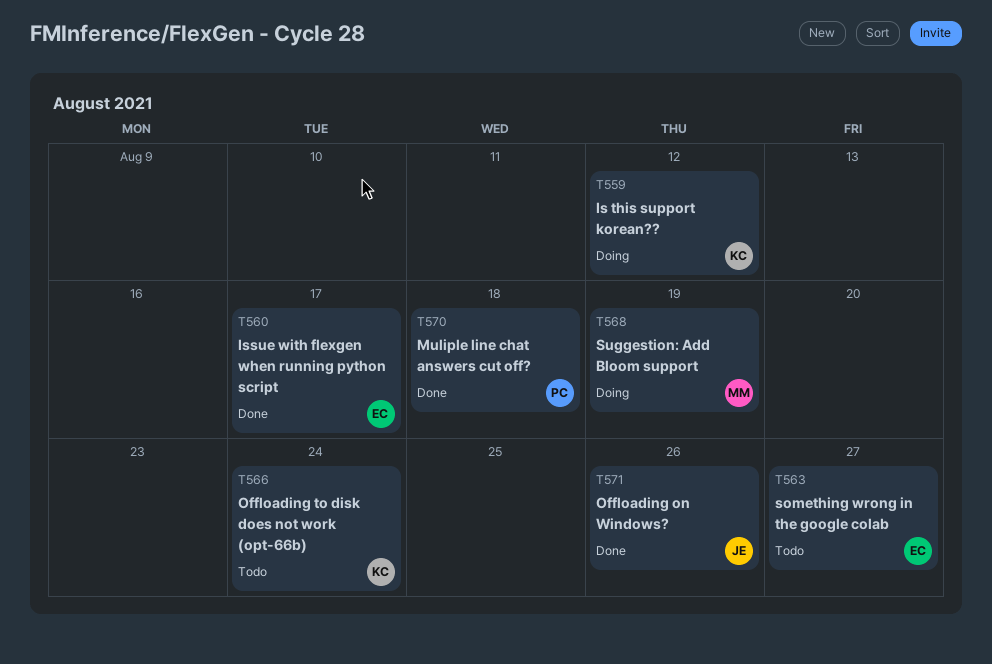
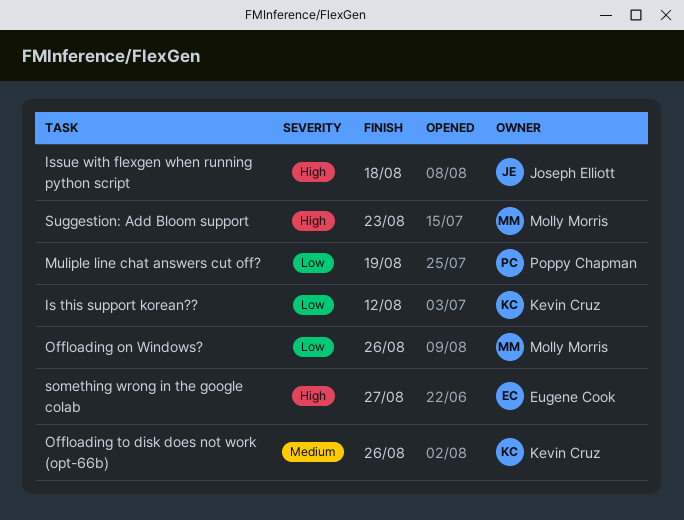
Issue with flexgen when running python script, owner: Eugene Cook -> Joseph Elliott
Issue with flexgen when running python script, due: Aug 17 -> Aug 18
Muliple line chat answers cut off?, due: Aug 18 -> Aug 19
Offloading on Windows?, owner: Joseph Elliott -> Molly Morris
Offloading to disk does not work (opt-66b), due: Aug 24 -> Aug 26
Suggestion: Add Bloom support, due: Aug 19 -> Aug 23

